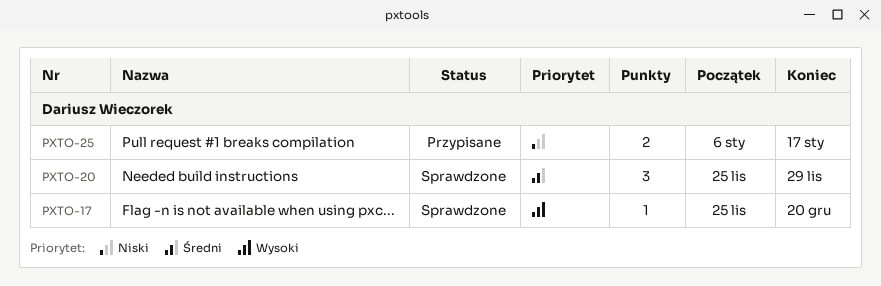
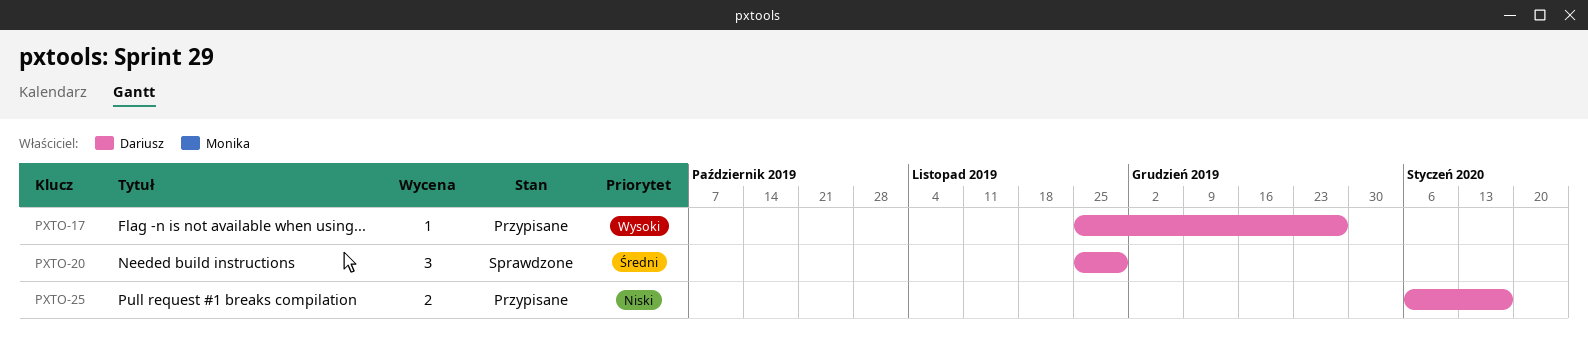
PXTO-17, status: Sprawdzone -> Przypisane
PXTO-17, due: Dec 20 -> Dec 27

